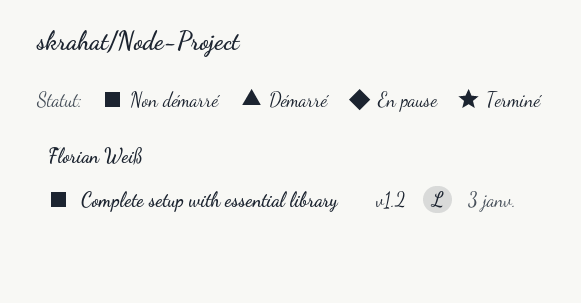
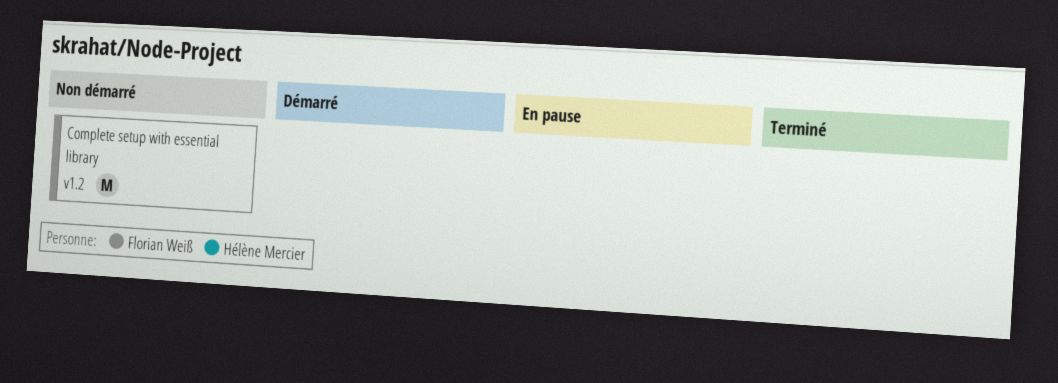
Complete setup with essential library, estimate: L -> M

